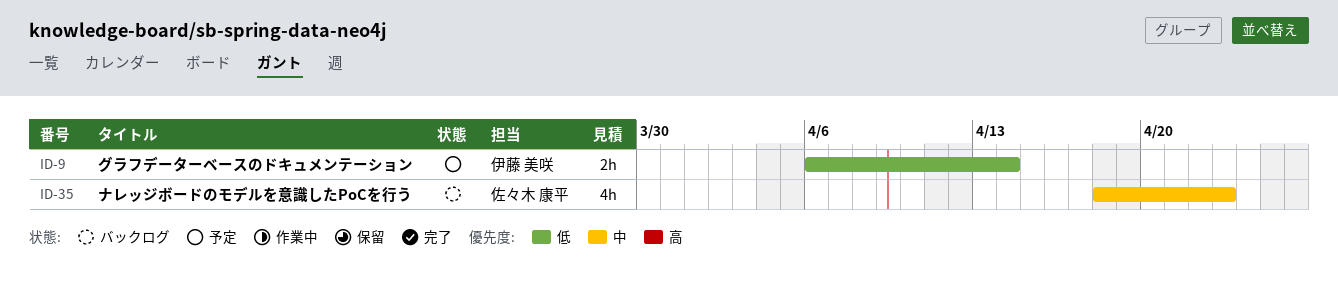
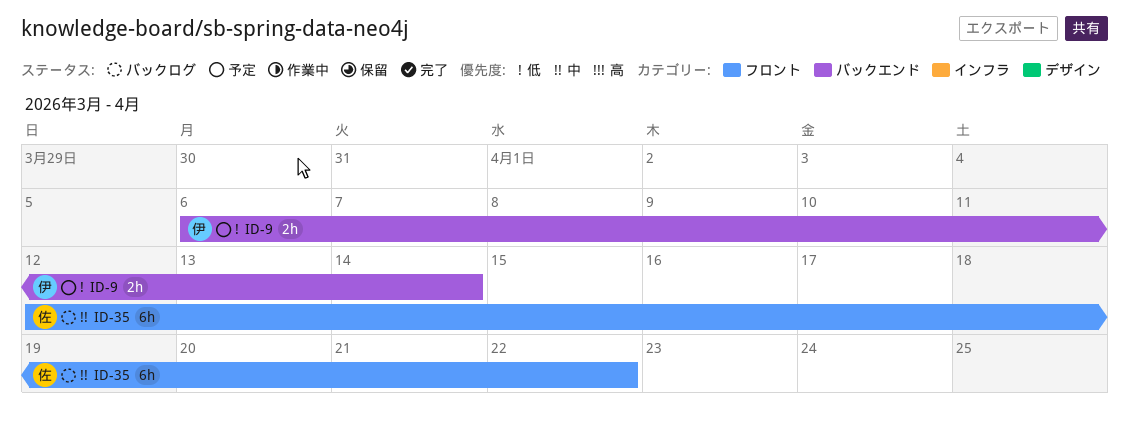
ID-35, estimate: 4h -> 6h
ID-35, start: Apr 18 -> Apr 12
ID-35, due: Apr 23 -> Apr 22

